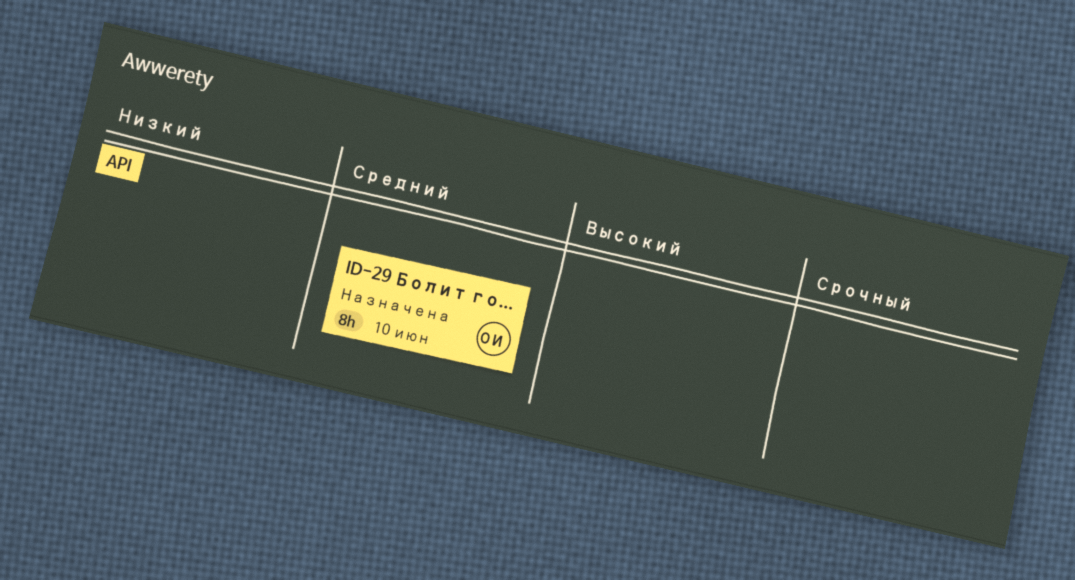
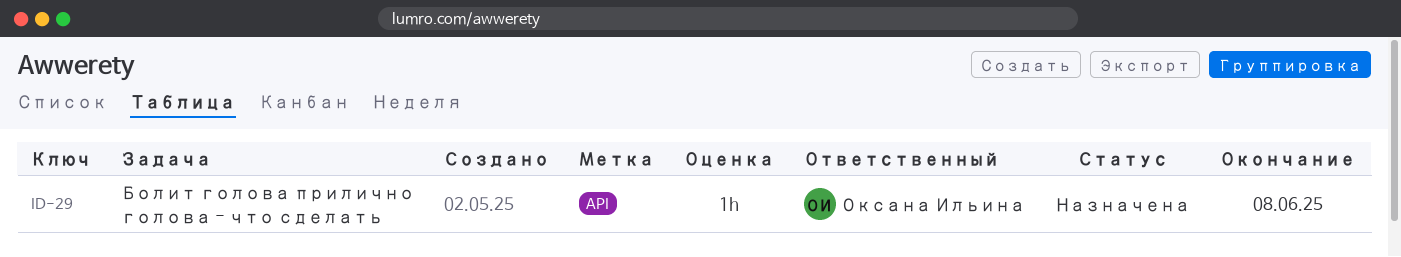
ID-29, estimate: 8h -> 1h
ID-29, due: Jun 10 -> Jun 8

